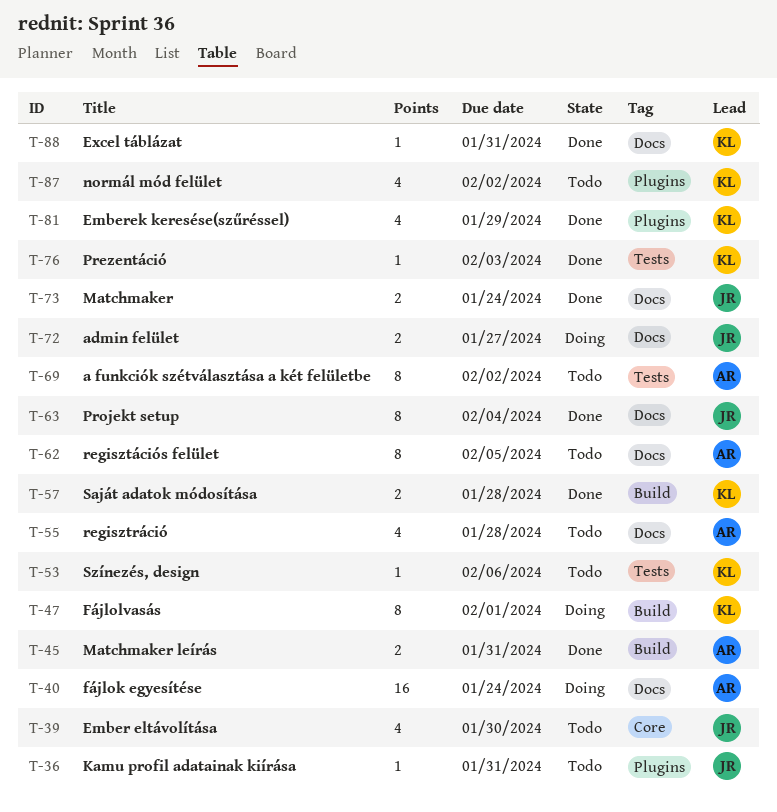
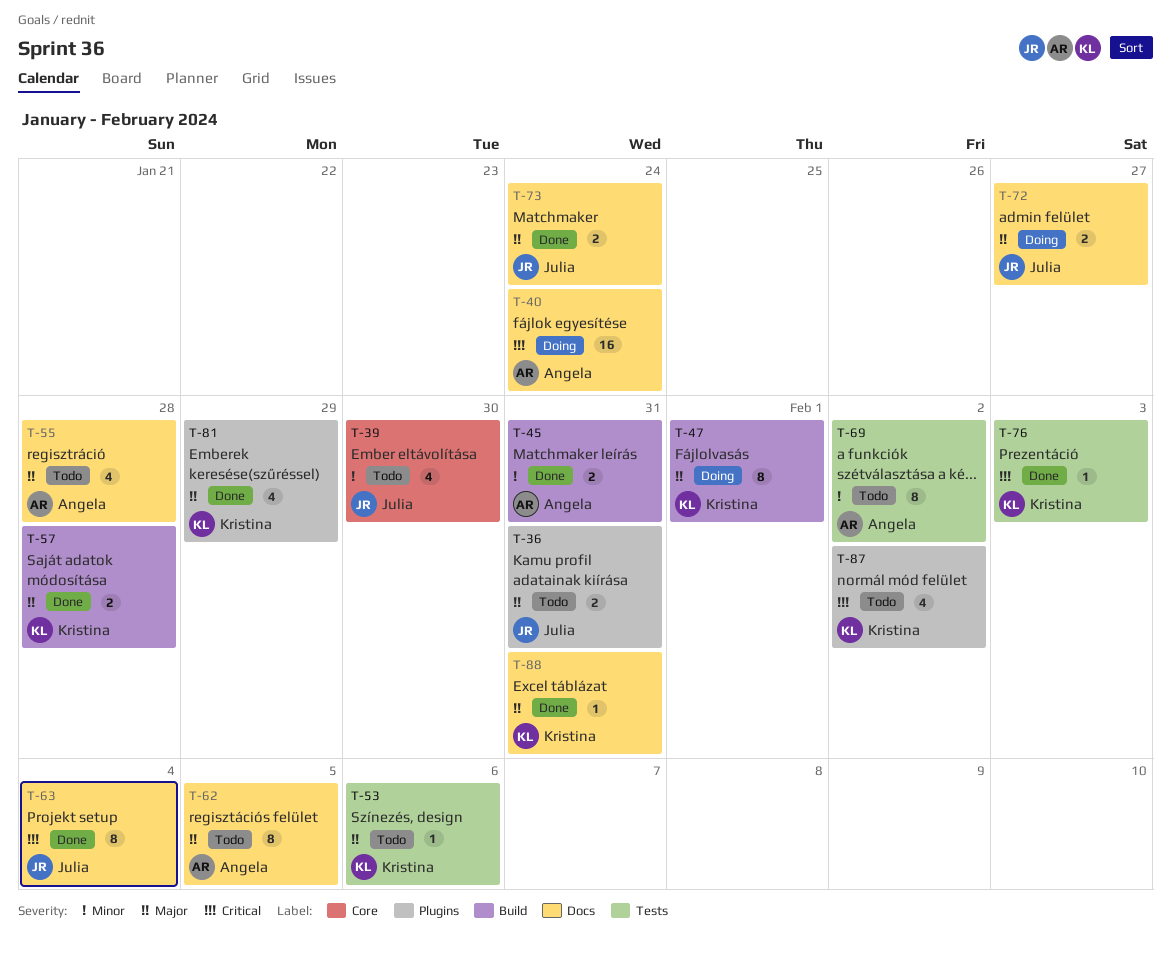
T-36, estimate: 1 -> 2

